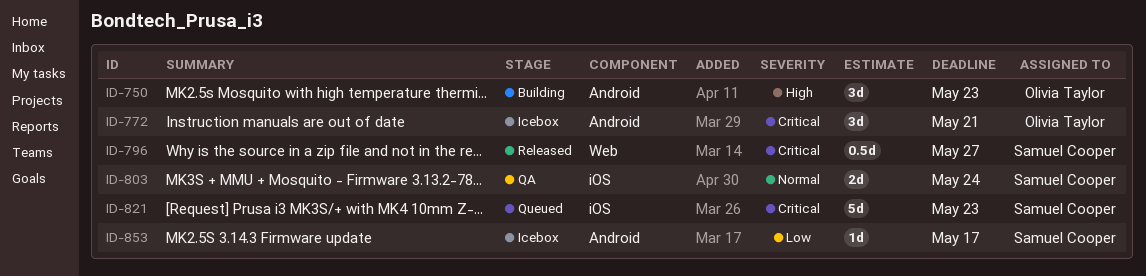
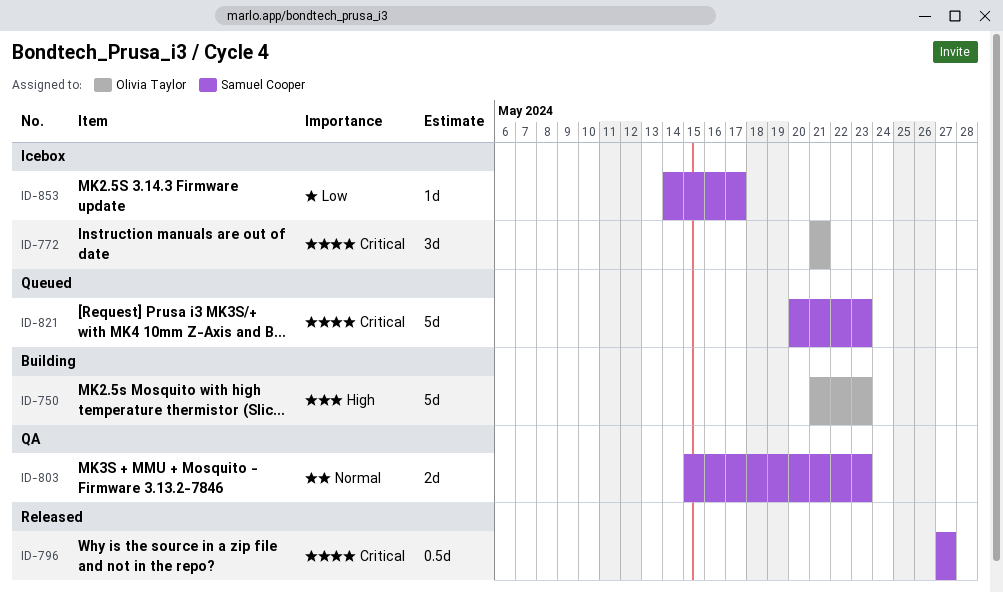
ID-750, estimate: 3d -> 5d
ID-803, due: May 24 -> May 23

